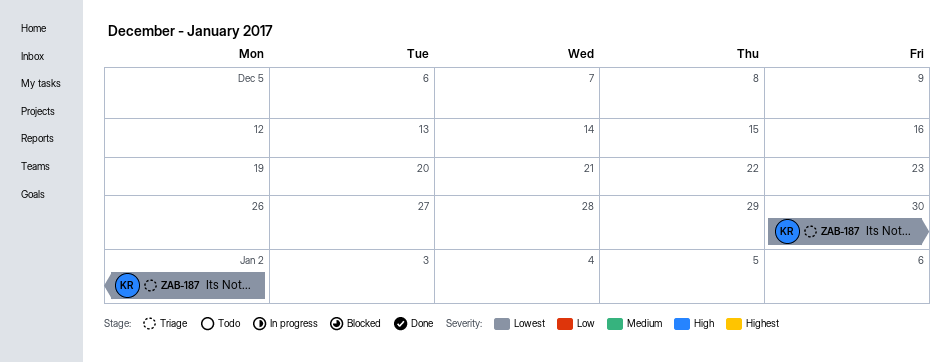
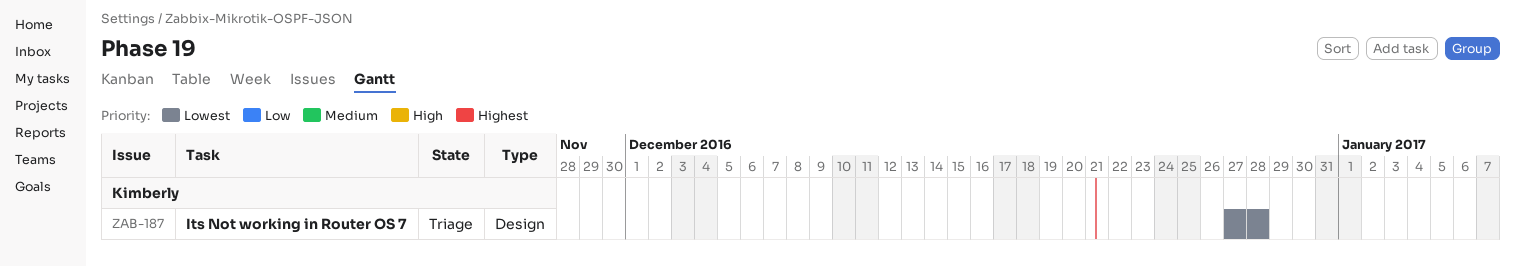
ZAB-187, start: Dec 30 -> Dec 27
ZAB-187, due: Jan 2 -> Dec 28

